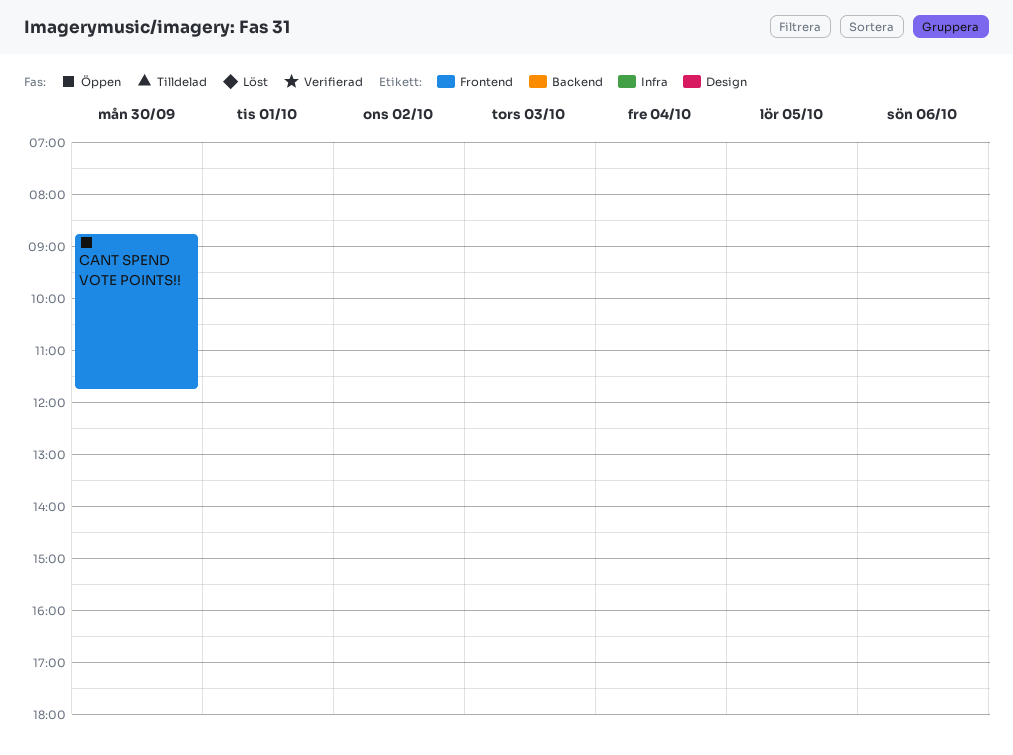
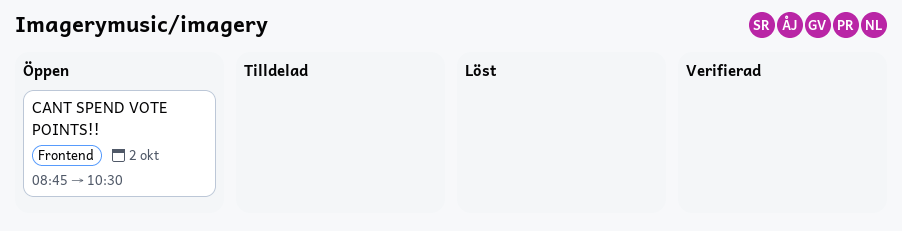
CANT SPEND VOTE POINTS!!, day: Sep 30 -> Oct 2
CANT SPEND VOTE POINTS!!, ends: 11:45 -> 10:30

